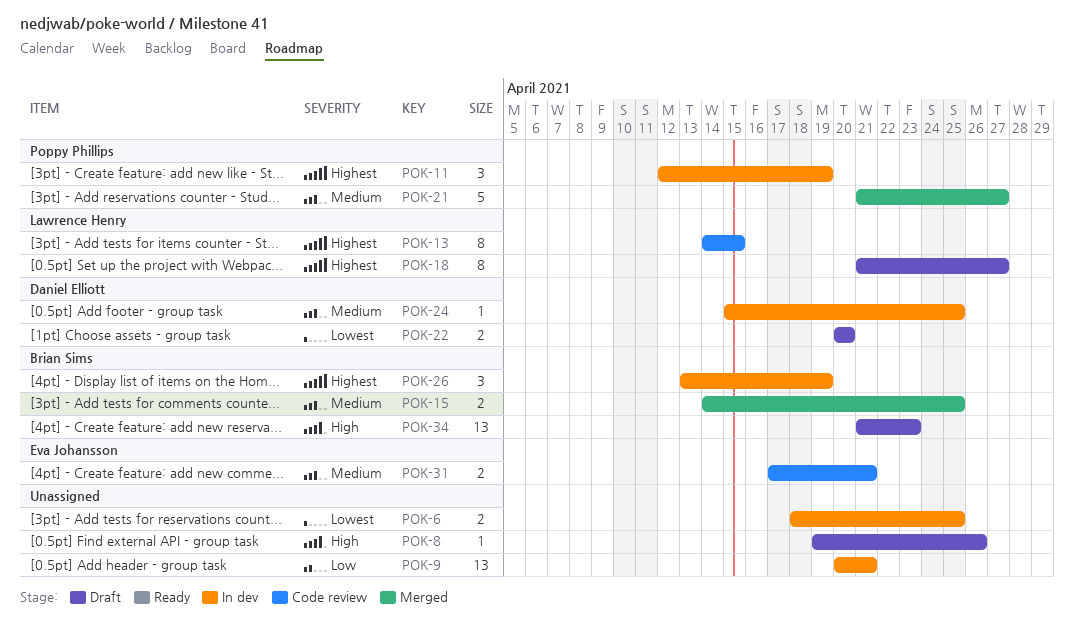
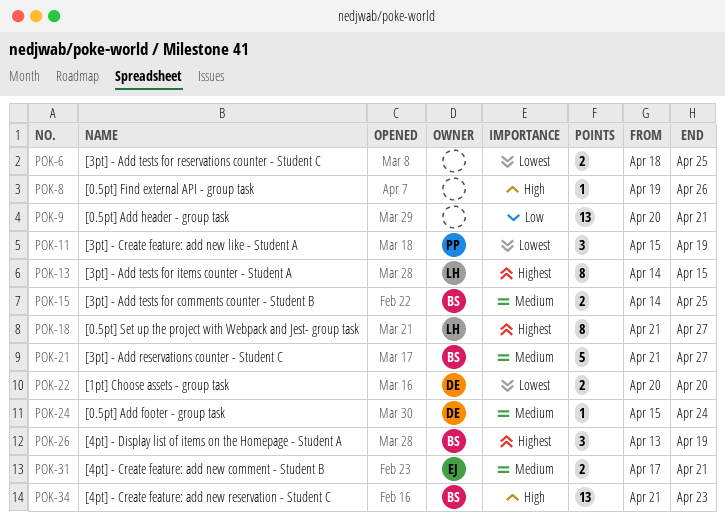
POK-11, priority: Highest -> Lowest
POK-11, start: Apr 12 -> Apr 15
POK-21, owner: Poppy Phillips -> Brian Sims
POK-24, due: Apr 25 -> Apr 24

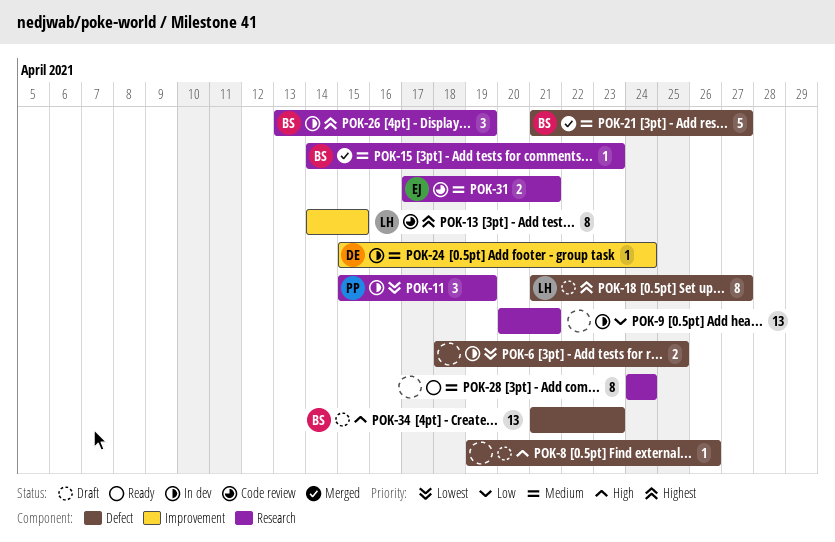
POK-15, estimate: 2 -> 1
POK-15, due: Apr 25 -> Apr 23
POK-22: present -> none
POK-28: none -> present

